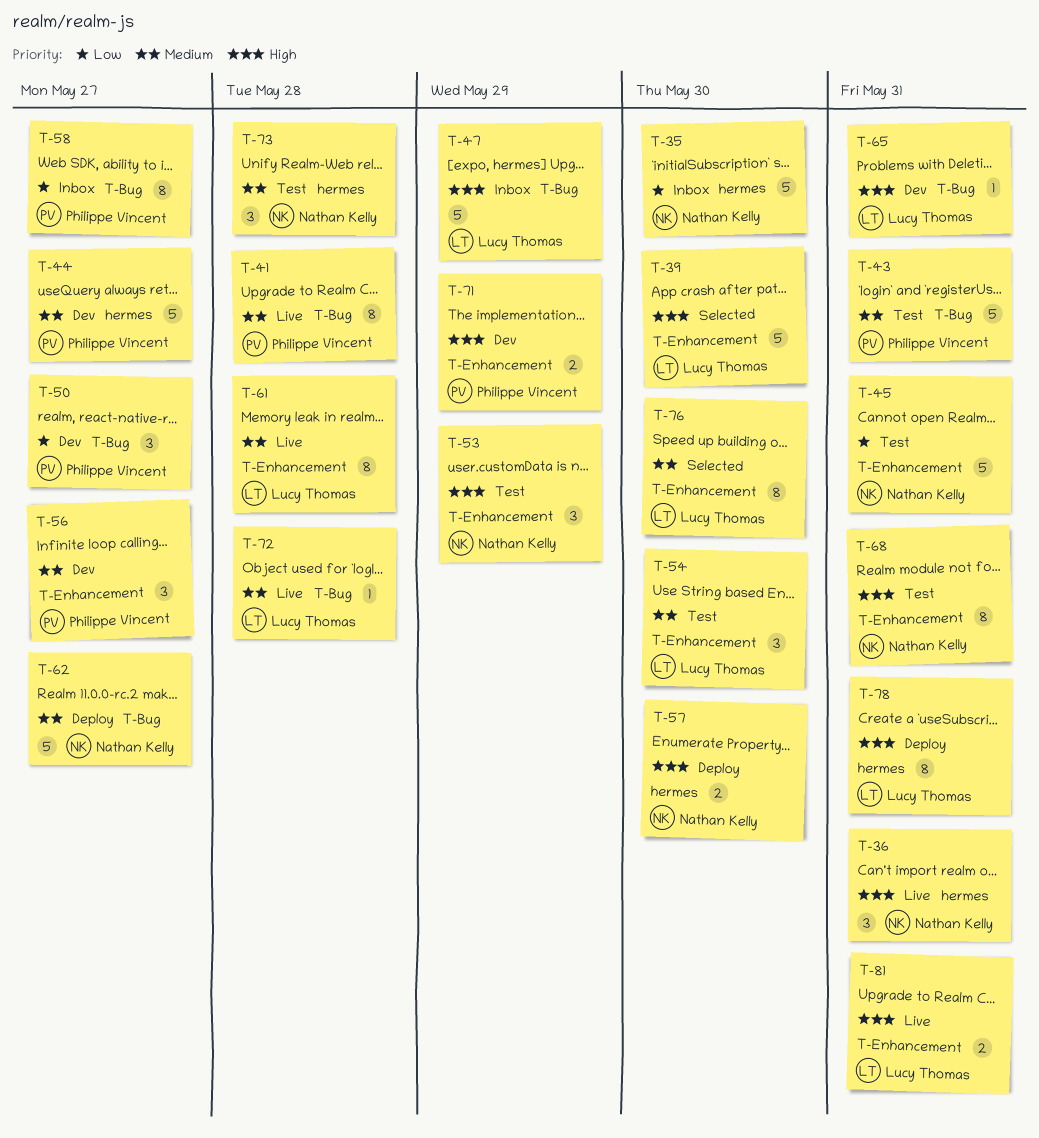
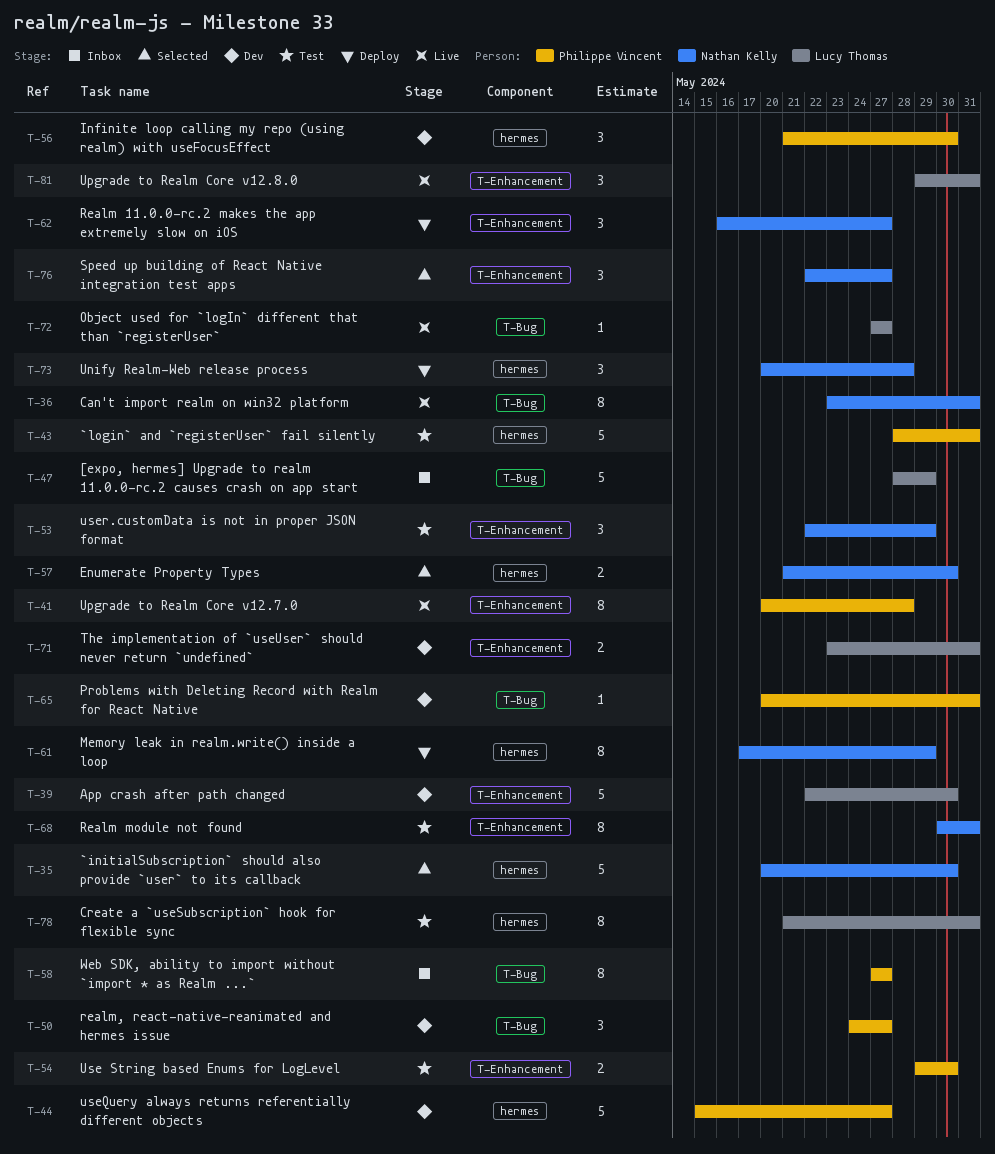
T-35, status: Inbox -> Selected
T-36, label: hermes -> T-Bug
T-36, estimate: 3 -> 8
T-39, status: Selected -> Dev
T-41, label: T-Bug -> T-Enhancement
T-43, label: T-Bug -> hermes
T-45: present -> none
T-54, owner: Lucy Thomas -> Philippe Vincent
T-54, estimate: 3 -> 2
T-56, label: T-Enhancement -> hermes
T-56, due: May 27 -> May 30
T-57, status: Deploy -> Selected
T-61, status: Live -> Deploy
T-61, owner: Lucy Thomas -> Nathan Kelly
T-61, label: T-Enhancement -> hermes
T-61, due: May 28 -> May 29
T-62, label: T-Bug -> T-Enhancement
T-62, estimate: 5 -> 3
T-65, owner: Lucy Thomas -> Philippe Vincent
T-71, owner: Philippe Vincent -> Lucy Thomas
T-71, due: May 29 -> May 31
T-72, due: May 28 -> May 27
T-73, status: Test -> Deploy
T-76, owner: Lucy Thomas -> Nathan Kelly
T-76, estimate: 8 -> 3
T-76, due: May 30 -> May 27
T-78, status: Deploy -> Test
T-81, estimate: 2 -> 3

